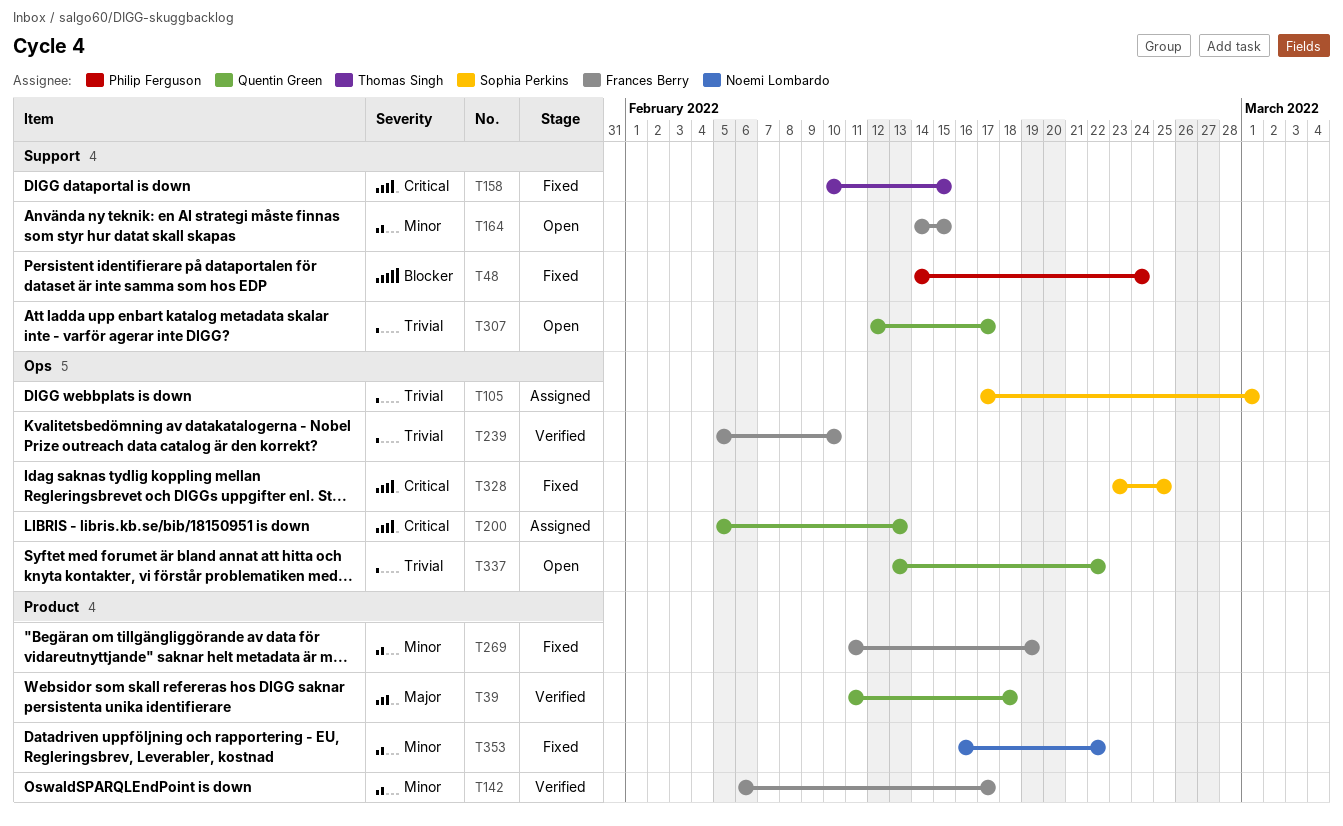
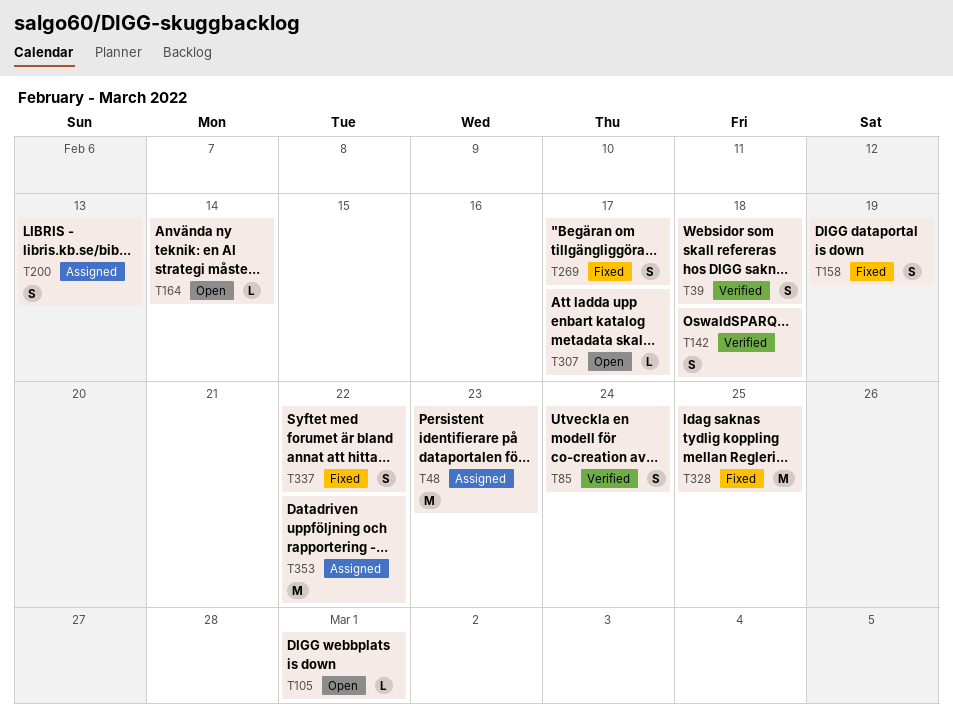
T48, status: Fixed -> Assigned
T48, due: Feb 24 -> Feb 23
T85: none -> present
T105, status: Assigned -> Open
T142, due: Feb 17 -> Feb 18
T158, due: Feb 15 -> Feb 19
T164, due: Feb 15 -> Feb 14
T239: present -> none
T269, due: Feb 19 -> Feb 17
T337, status: Open -> Fixed
T353, status: Fixed -> Assigned

